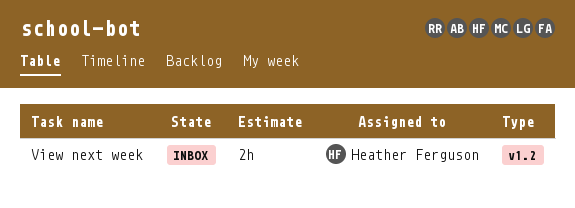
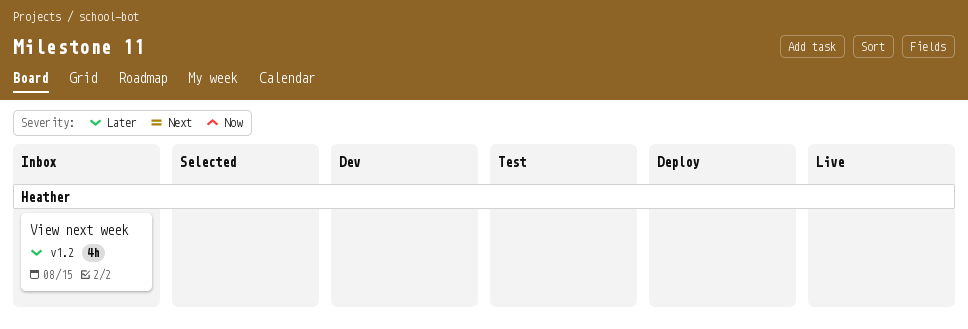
View next week, estimate: 2h -> 4h

